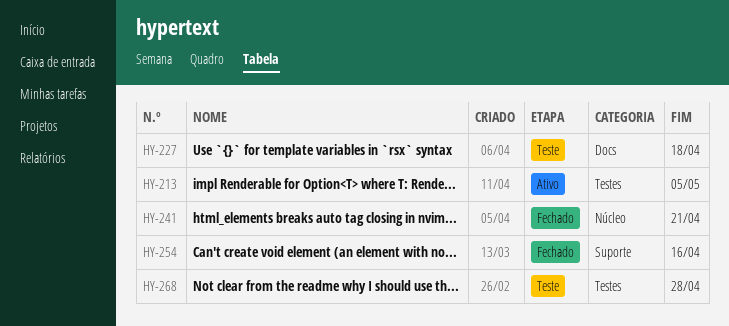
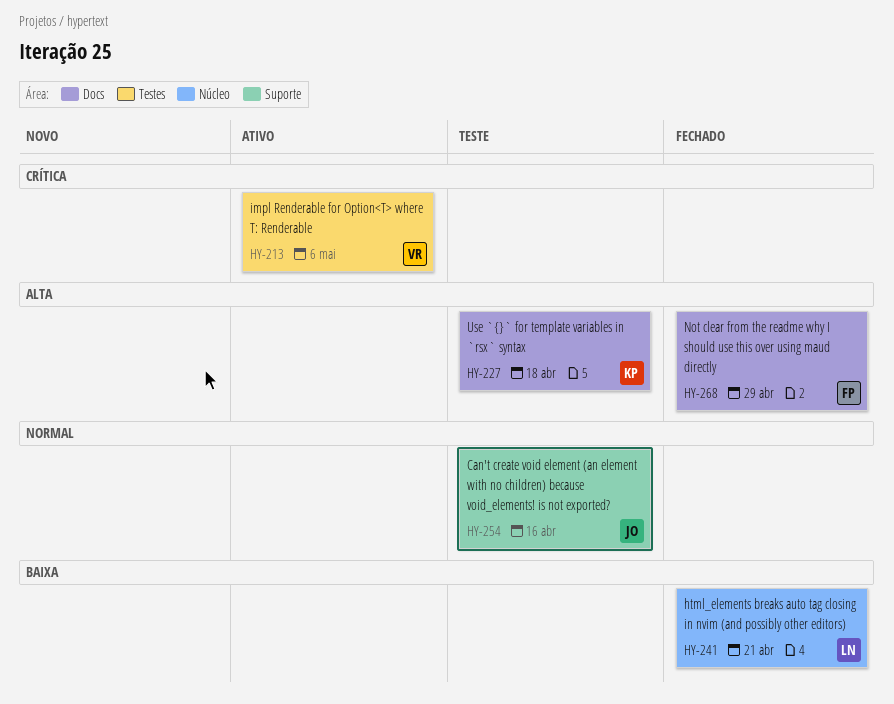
HY-213, due: May 5 -> May 6
HY-254, status: Fechado -> Teste
HY-268, status: Teste -> Fechado
HY-268, label: Testes -> Docs
HY-268, due: Apr 28 -> Apr 29

